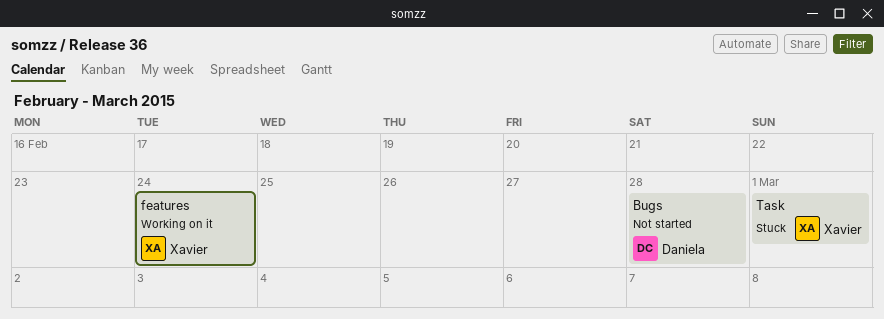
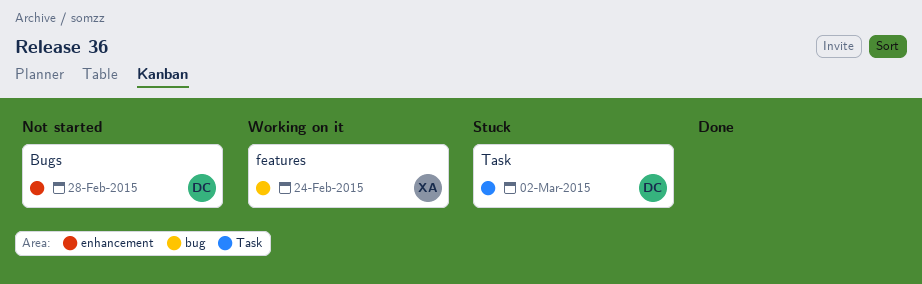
Task, owner: Xavier -> Daniela
Task, due: Mar 1 -> Mar 2

